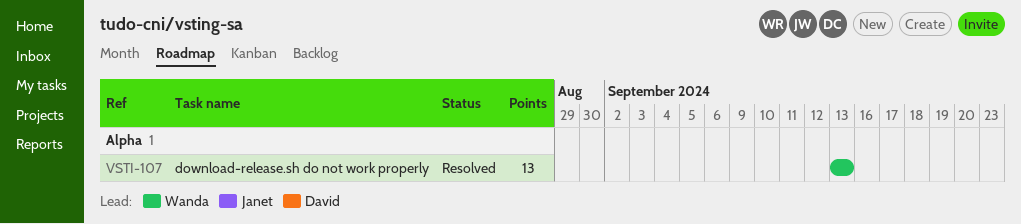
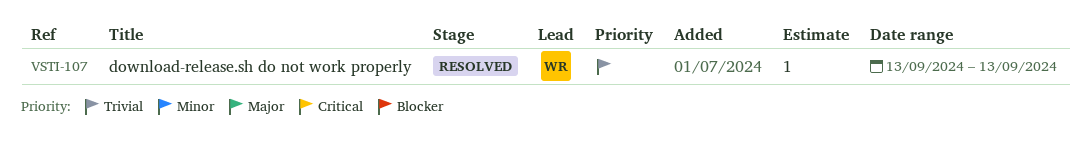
VSTI-107, estimate: 13 -> 1

